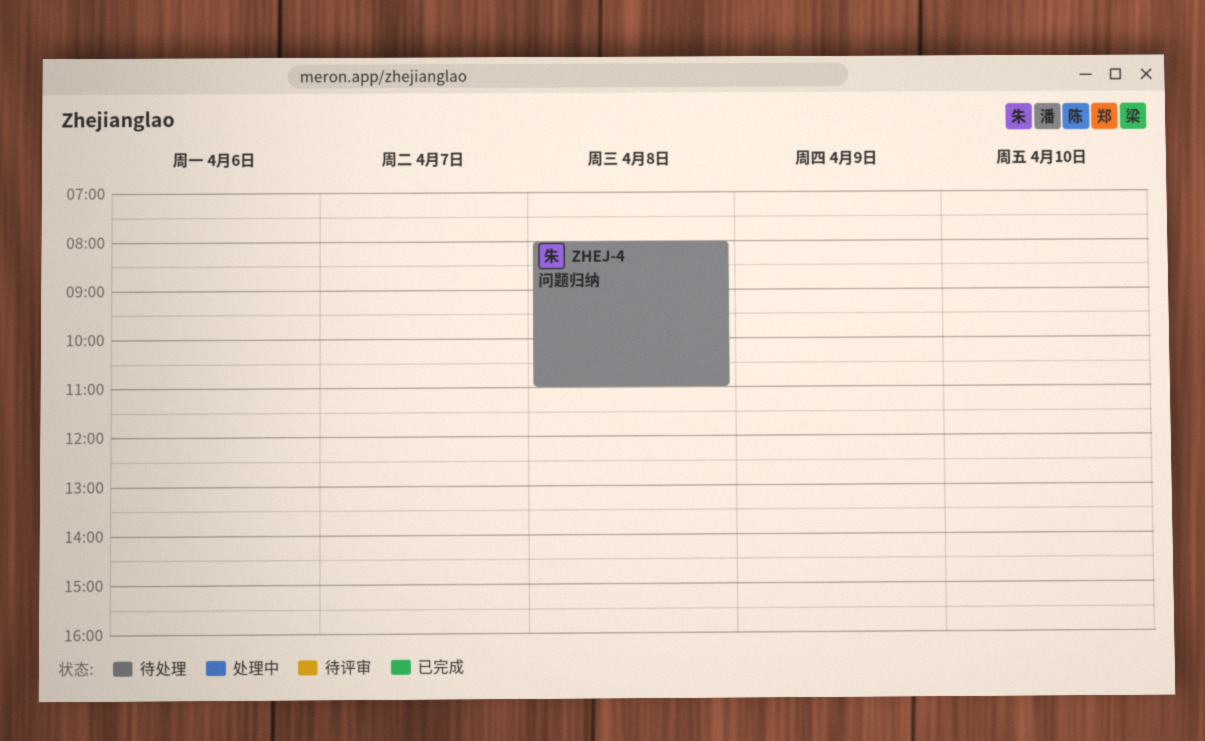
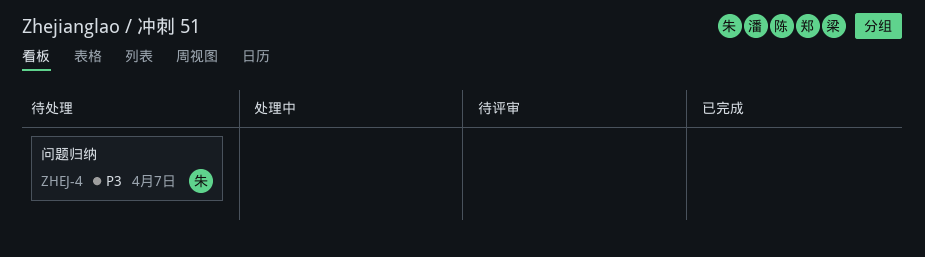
ZHEJ-4, day: Apr 8 -> Apr 7

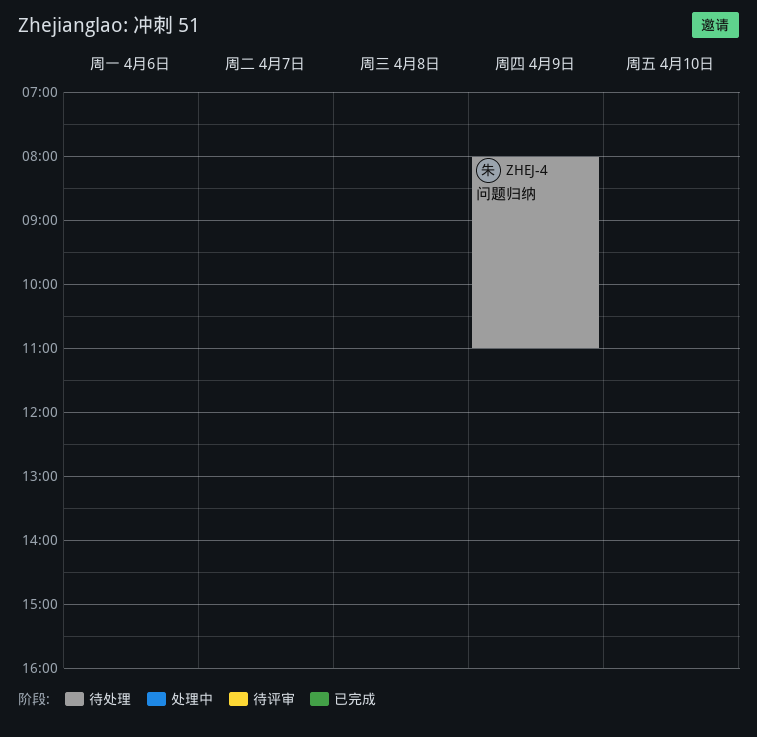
ZHEJ-4, day: Apr 7 -> Apr 9

